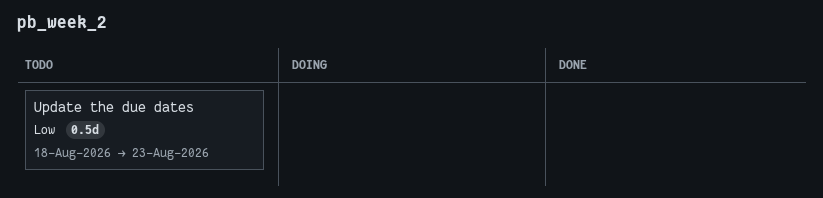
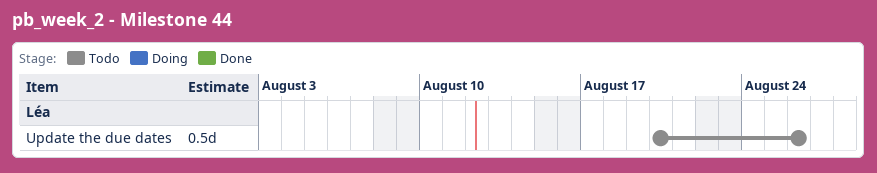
Update the due dates, start: Aug 18 -> Aug 20
Update the due dates, due: Aug 23 -> Aug 26

